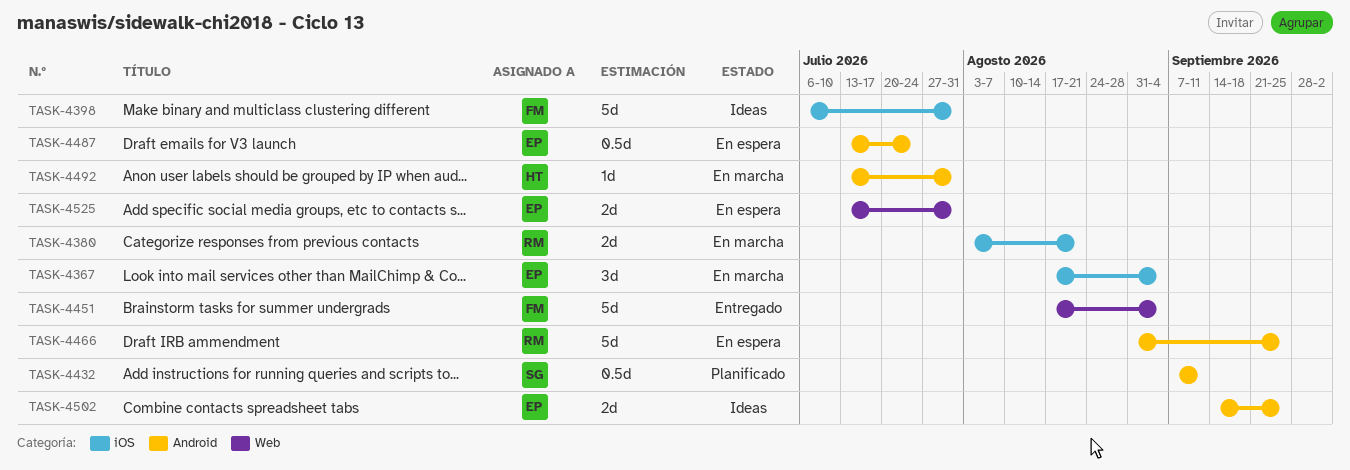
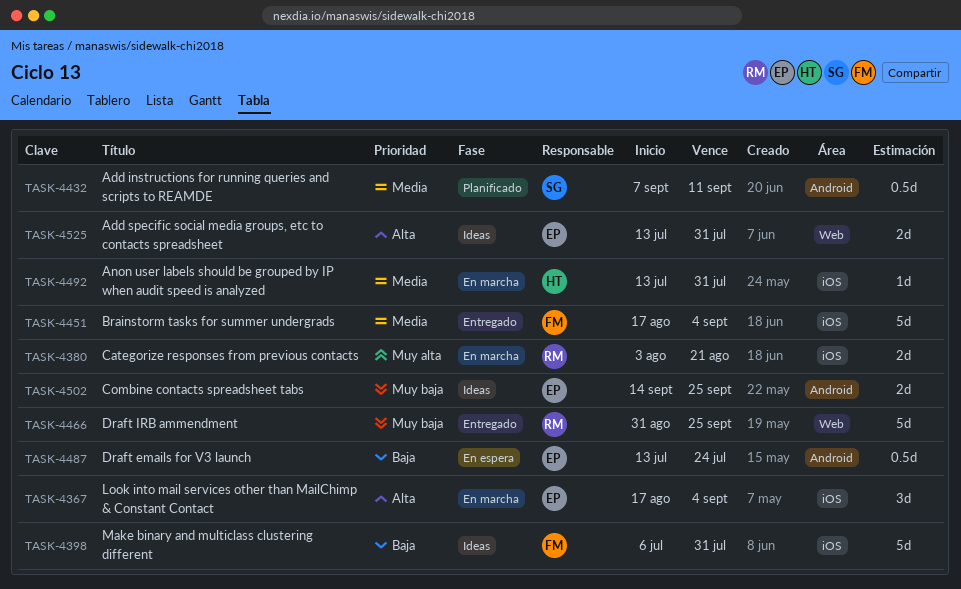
TASK-4451, label: Web -> iOS
TASK-4466, status: En espera -> Entregado
TASK-4466, label: Android -> Web
TASK-4492, label: Android -> iOS
TASK-4525, status: En espera -> Ideas

